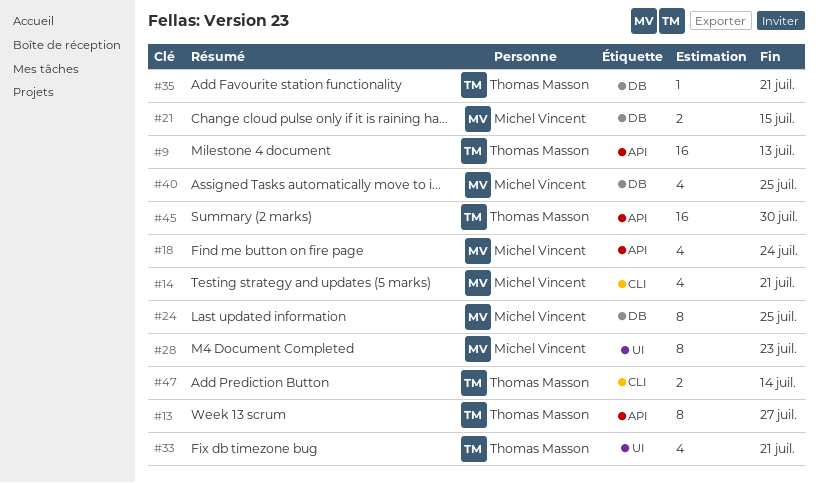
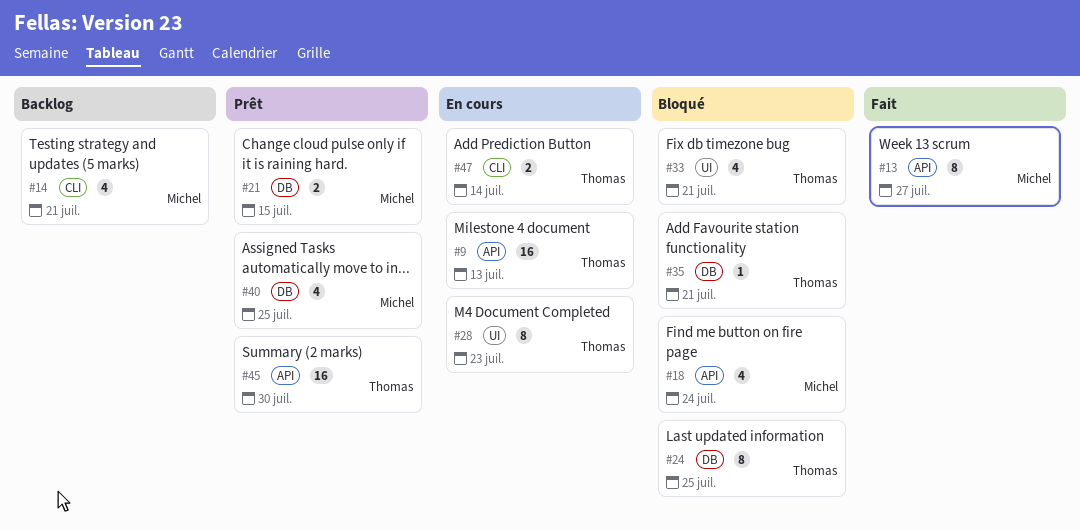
#13, owner: Thomas Masson -> Michel Vincent
#24, owner: Michel Vincent -> Thomas Masson
#28, owner: Michel Vincent -> Thomas Masson

